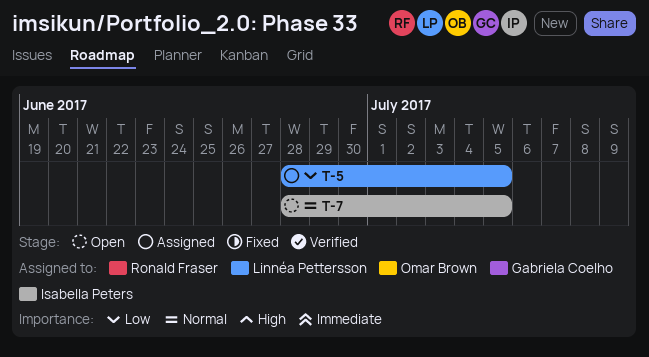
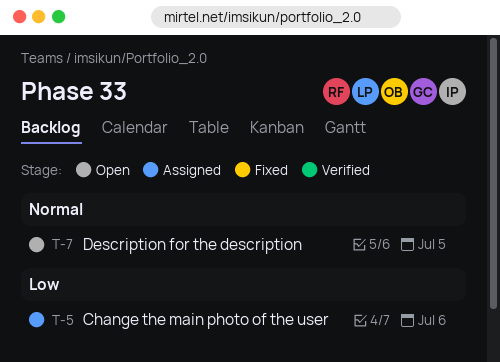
T-5, due: Jul 5 -> Jul 6

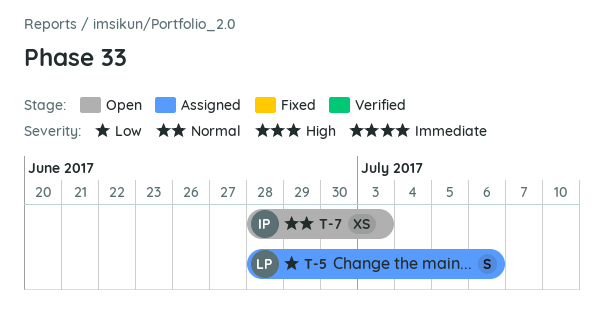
T-7, due: Jul 5 -> Jul 3

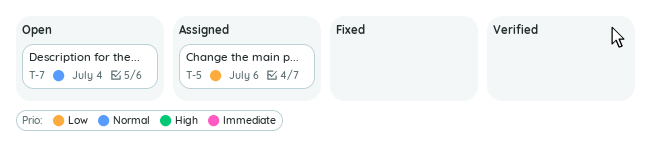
T-7, due: Jul 3 -> Jul 4

